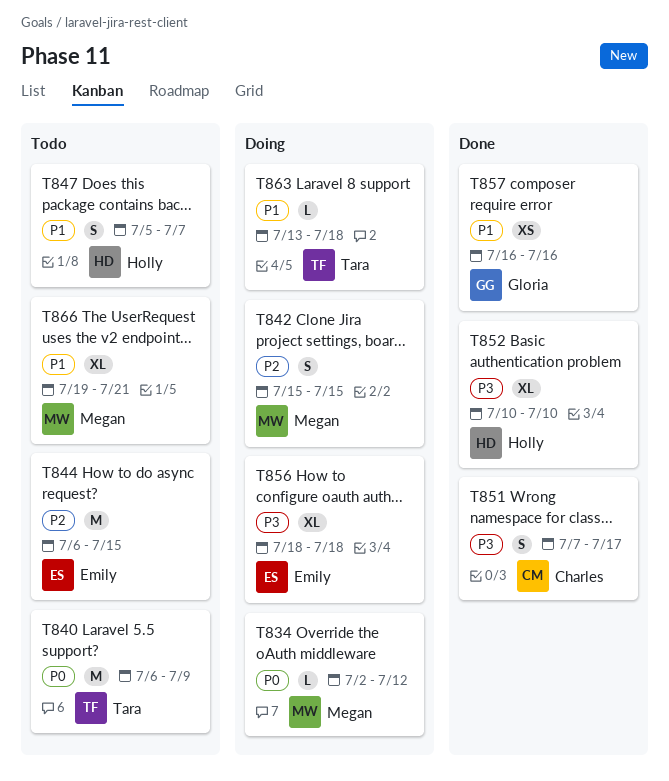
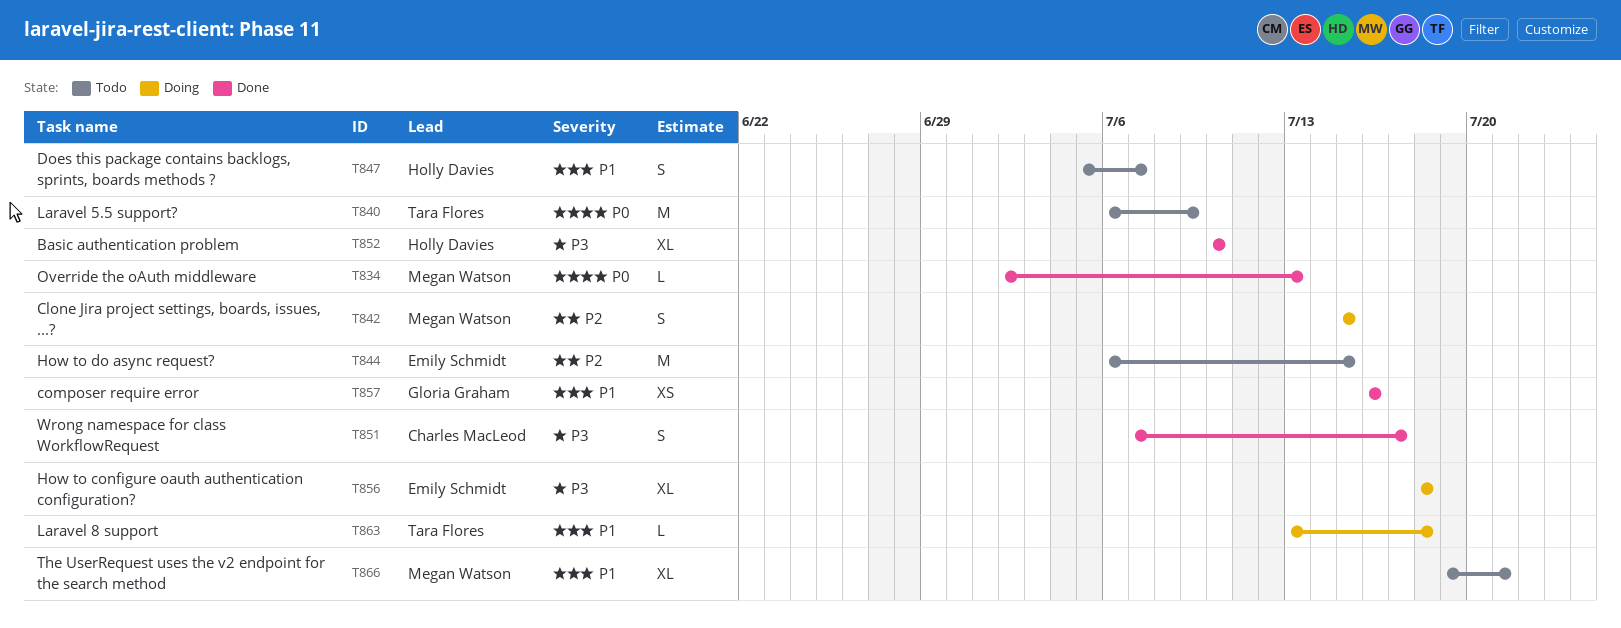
T834, status: Doing -> Done
T834, due: Jul 12 -> Jul 13

